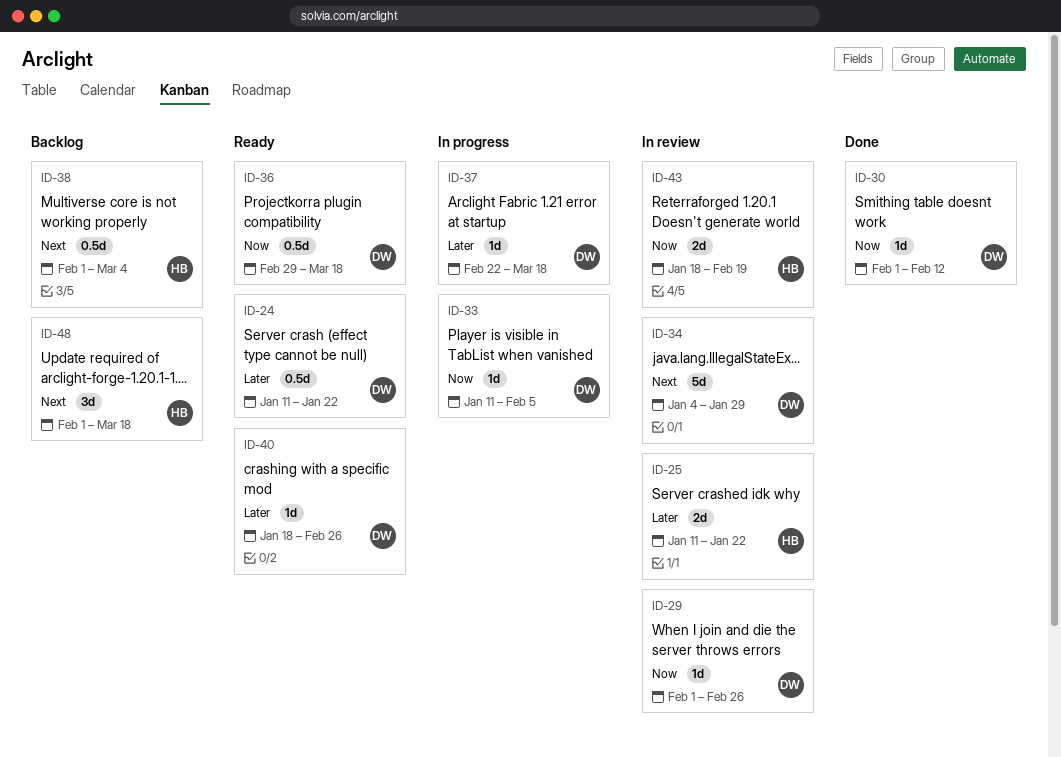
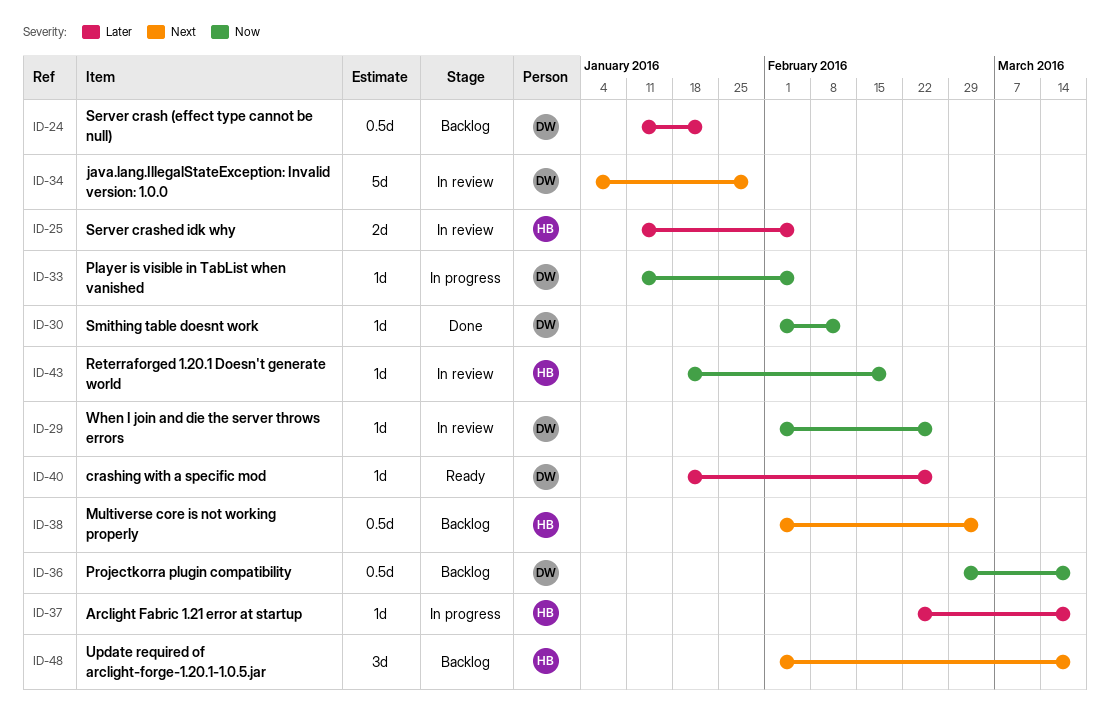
ID-24, status: Ready -> Backlog
ID-25, due: Jan 22 -> Feb 5
ID-36, status: Ready -> Backlog
ID-37, owner: DW -> HB
ID-43, estimate: 2d -> 1d

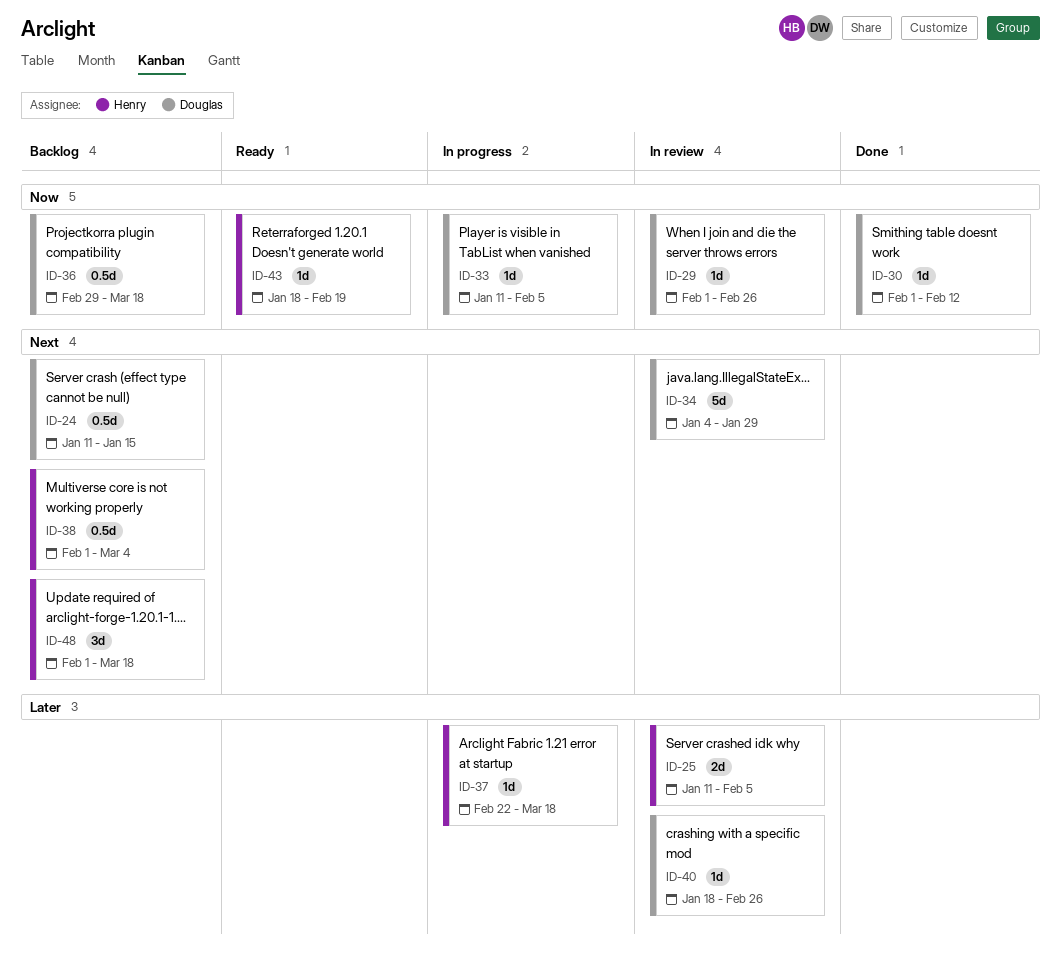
ID-24, priority: Later -> Next
ID-24, due: Jan 22 -> Jan 15
ID-40, status: Ready -> In review
ID-43, status: In review -> Ready

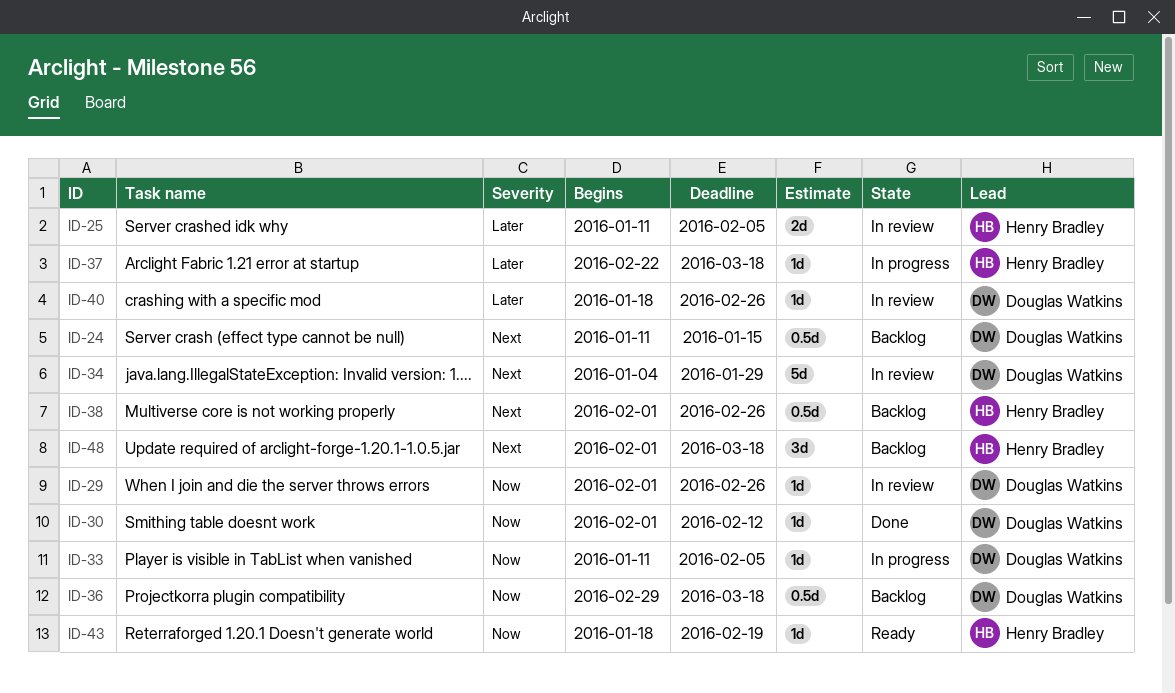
ID-38, due: Mar 4 -> Feb 26

